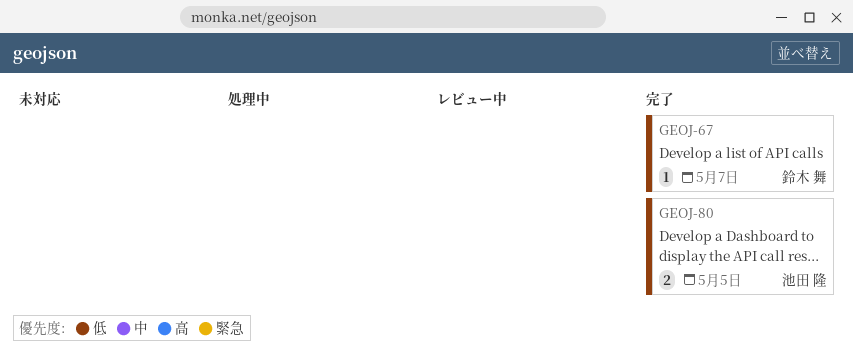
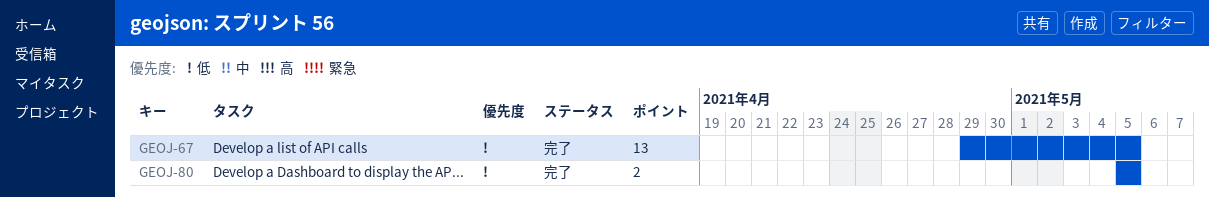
GEOJ-67, estimate: 1 -> 13
GEOJ-67, due: May 7 -> May 5

